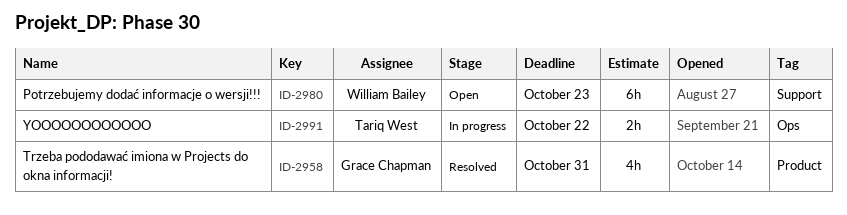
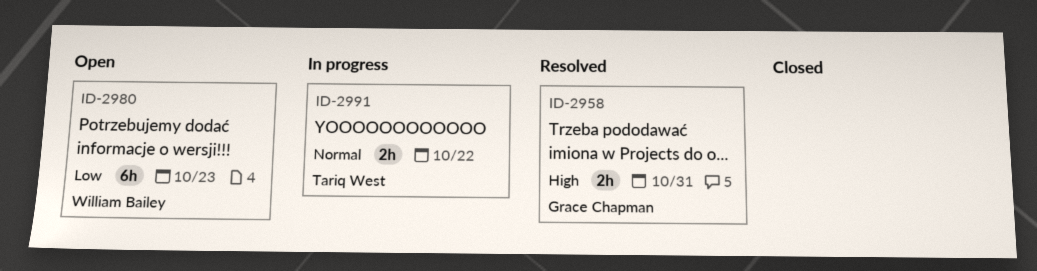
ID-2958, estimate: 4h -> 2h

